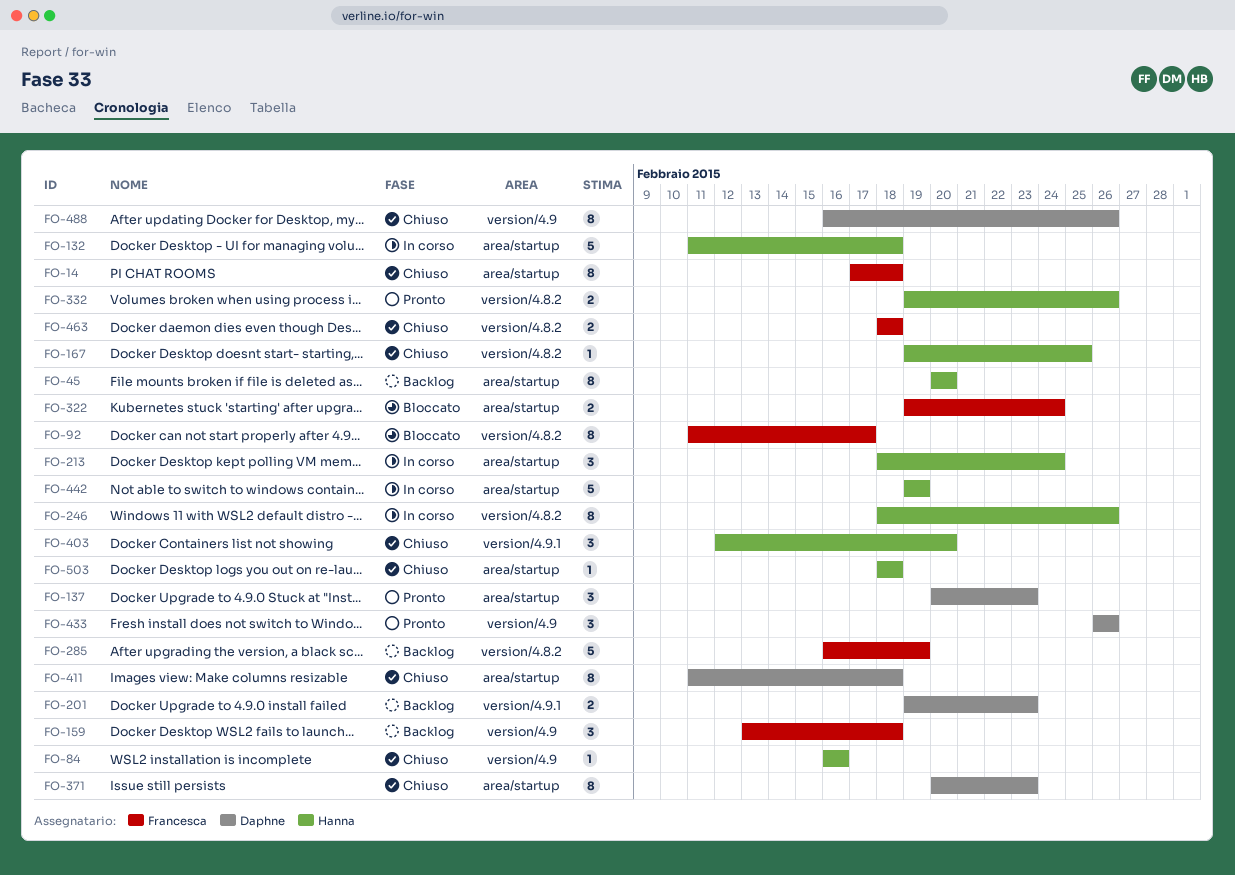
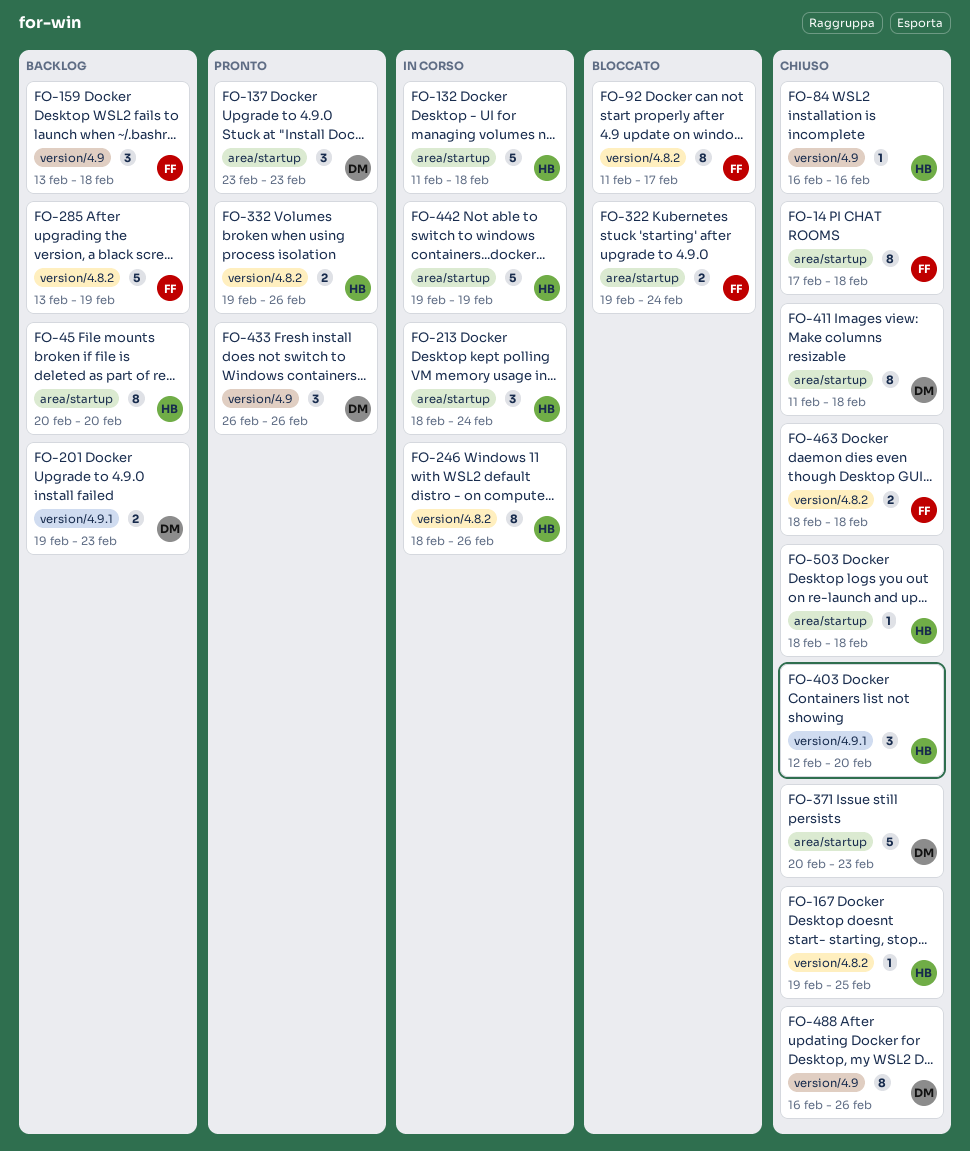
FO-137, start: Feb 20 -> Feb 23
FO-285, start: Feb 16 -> Feb 13
FO-371, estimate: 8 -> 5

